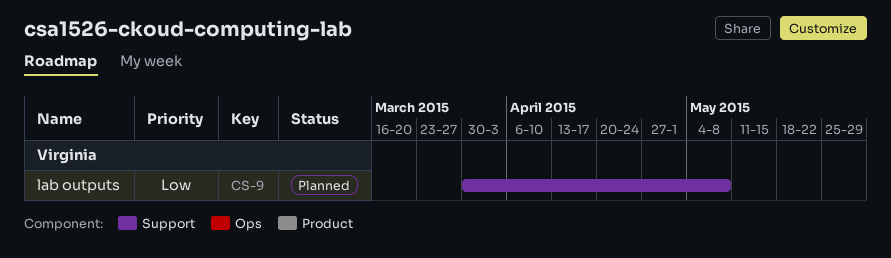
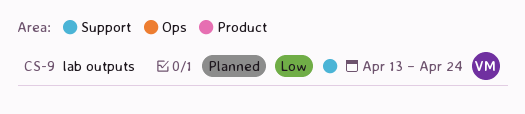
CS-9, start: Mar 30 -> Apr 13
CS-9, due: May 8 -> Apr 24

